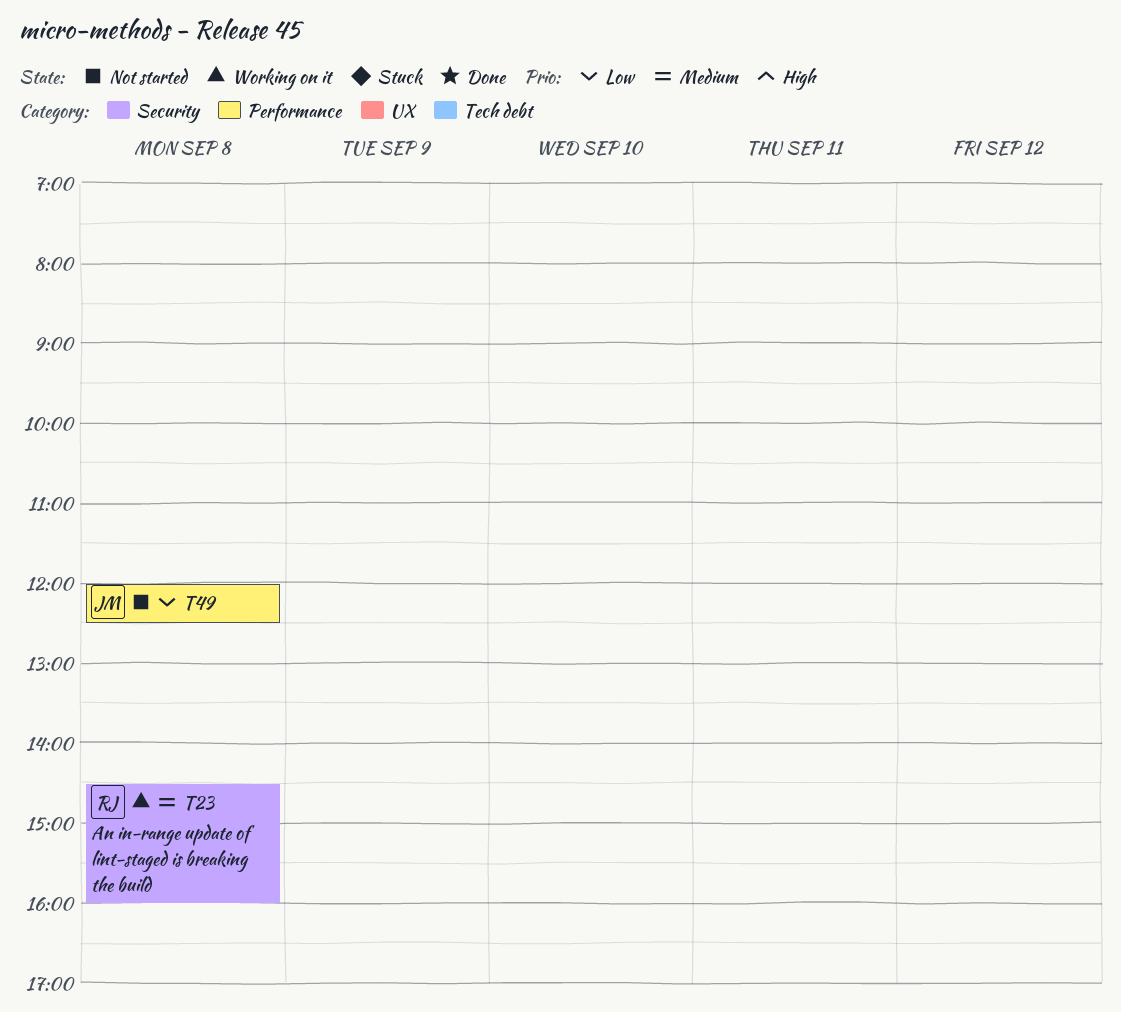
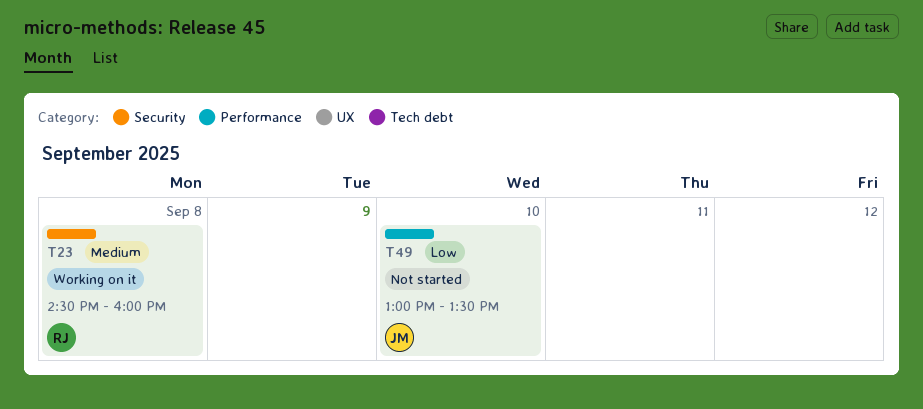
T49, day: Sep 8 -> Sep 10
T49, begins: 12:00 -> 13:00
T49, ends: 12:30 -> 13:30

